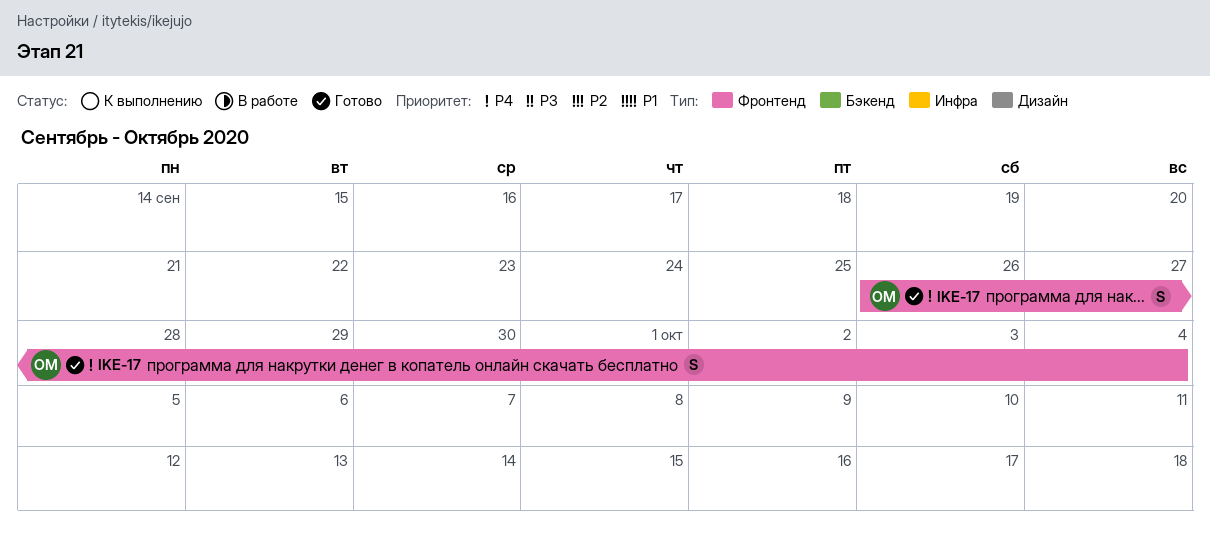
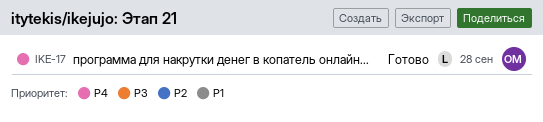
IKE-17, estimate: S -> L
IKE-17, due: Oct 4 -> Sep 28

